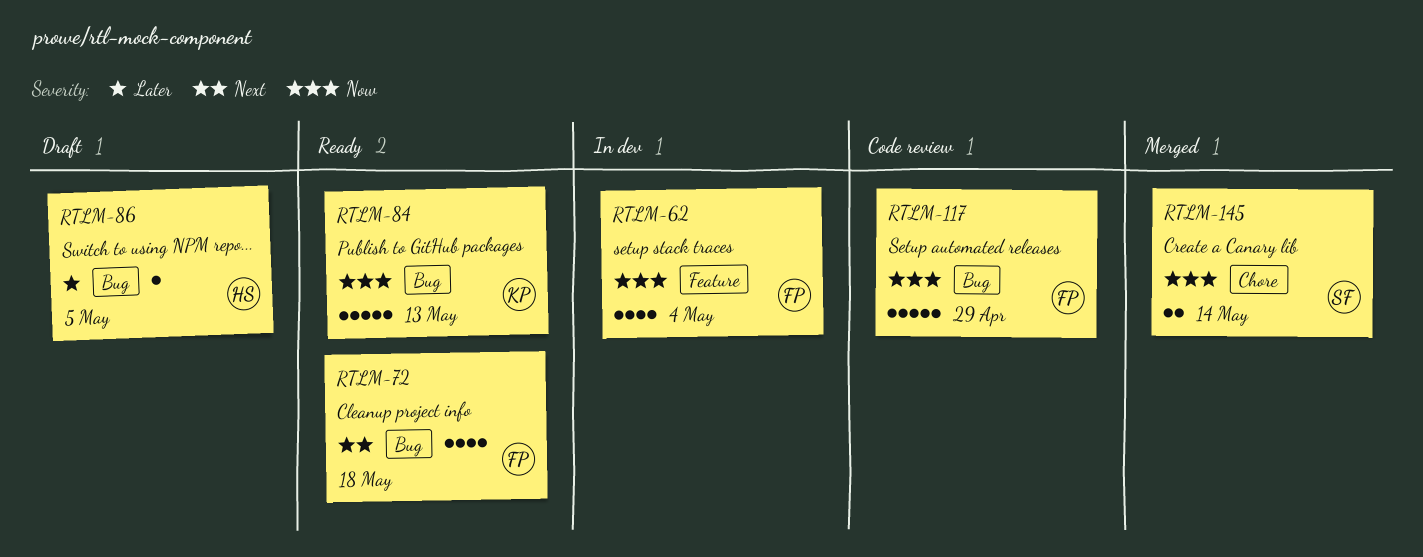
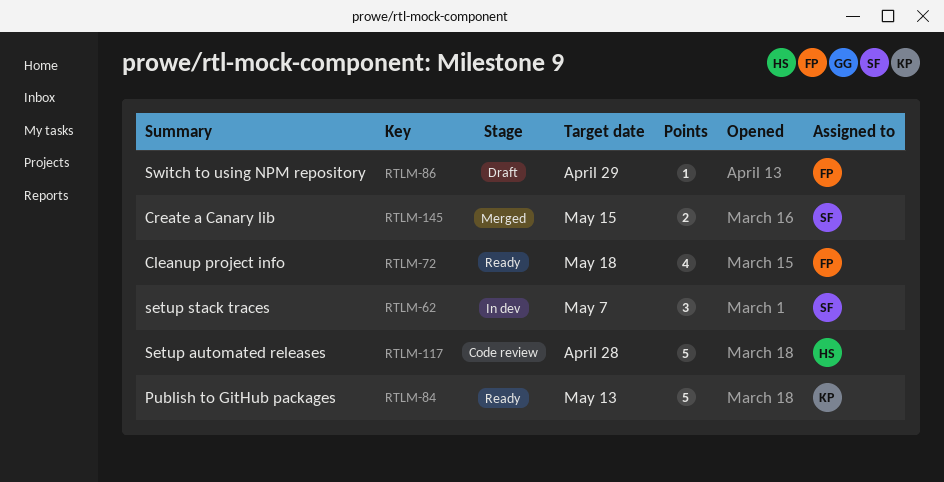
RTLM-62, owner: FP -> SF
RTLM-62, estimate: 4 -> 3
RTLM-62, due: May 4 -> May 7
RTLM-86, owner: HS -> FP
RTLM-86, due: May 5 -> Apr 29
RTLM-117, owner: FP -> HS
RTLM-117, due: Apr 29 -> Apr 28
RTLM-145, due: May 14 -> May 15

